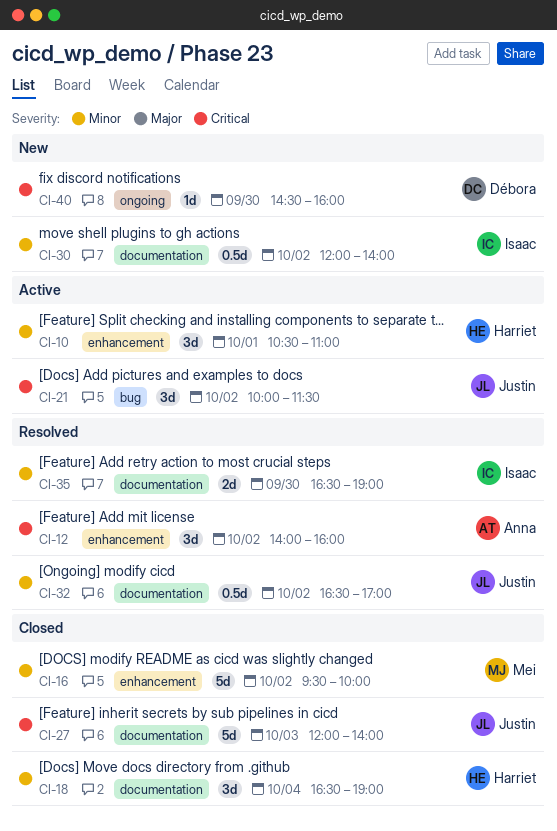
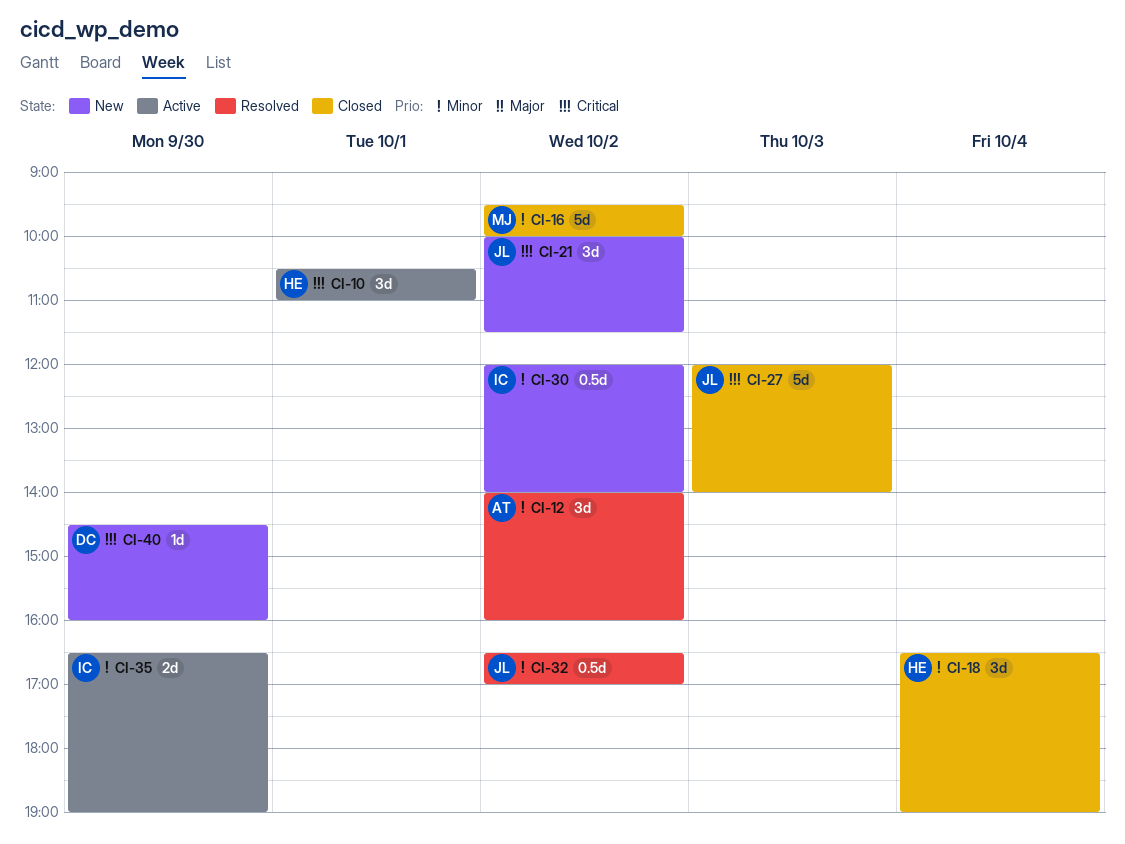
CI-10, priority: Minor -> Critical
CI-12, priority: Critical -> Minor
CI-21, status: Active -> New
CI-35, status: Resolved -> Active

